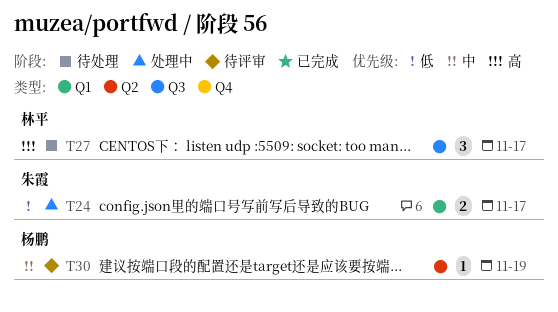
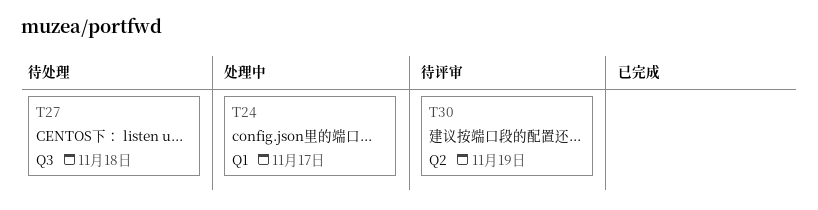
T27, due: Nov 17 -> Nov 18

